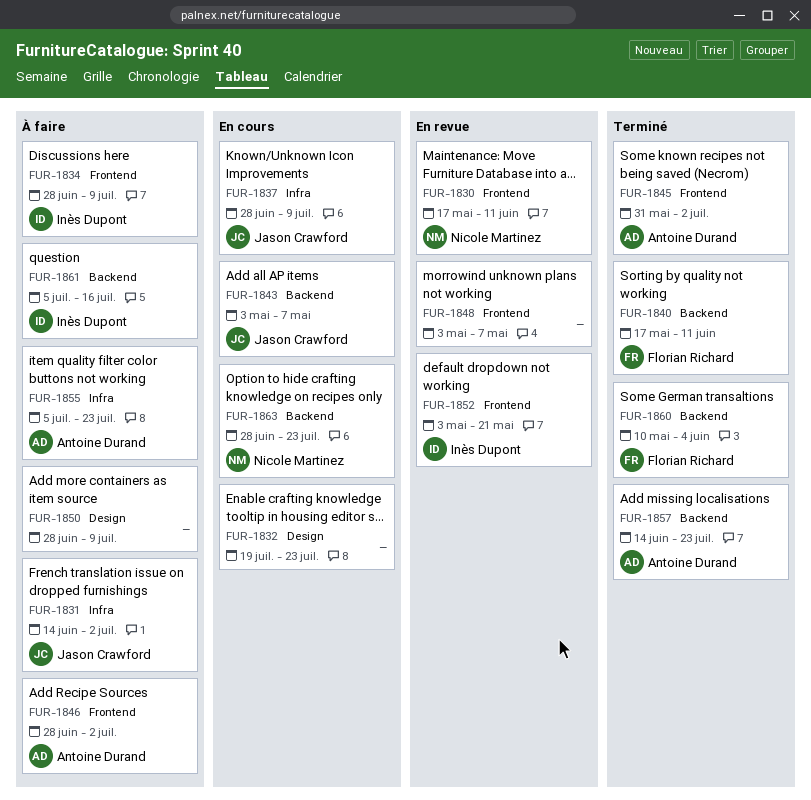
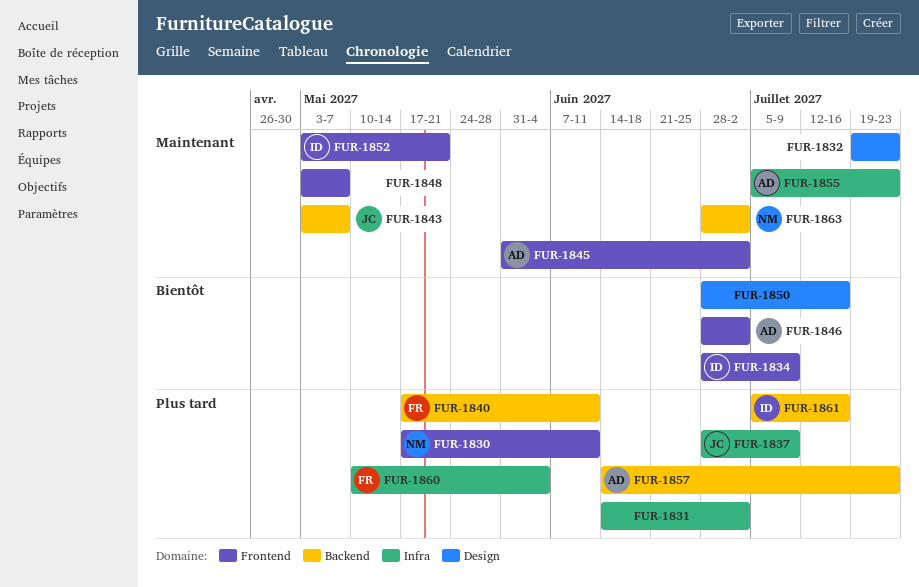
FUR-1831, owner: Jason Crawford -> none
FUR-1850, due: Jul 9 -> Jul 16
FUR-1860, label: Backend -> Infra
FUR-1863, due: Jul 23 -> Jul 2

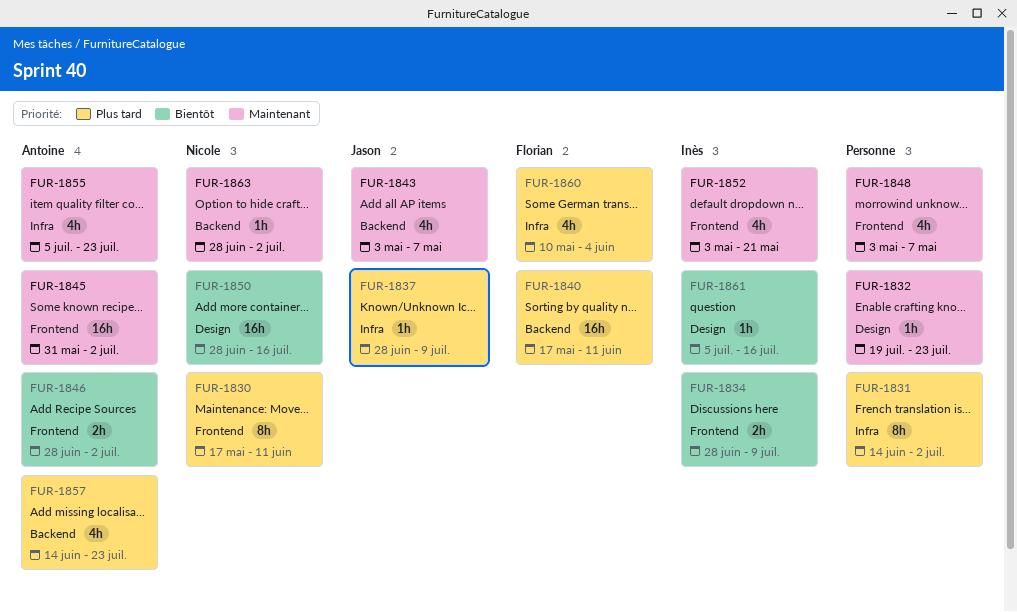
FUR-1850, owner: none -> Nicole
FUR-1861, priority: Plus tard -> Bientôt
FUR-1861, label: Backend -> Design

